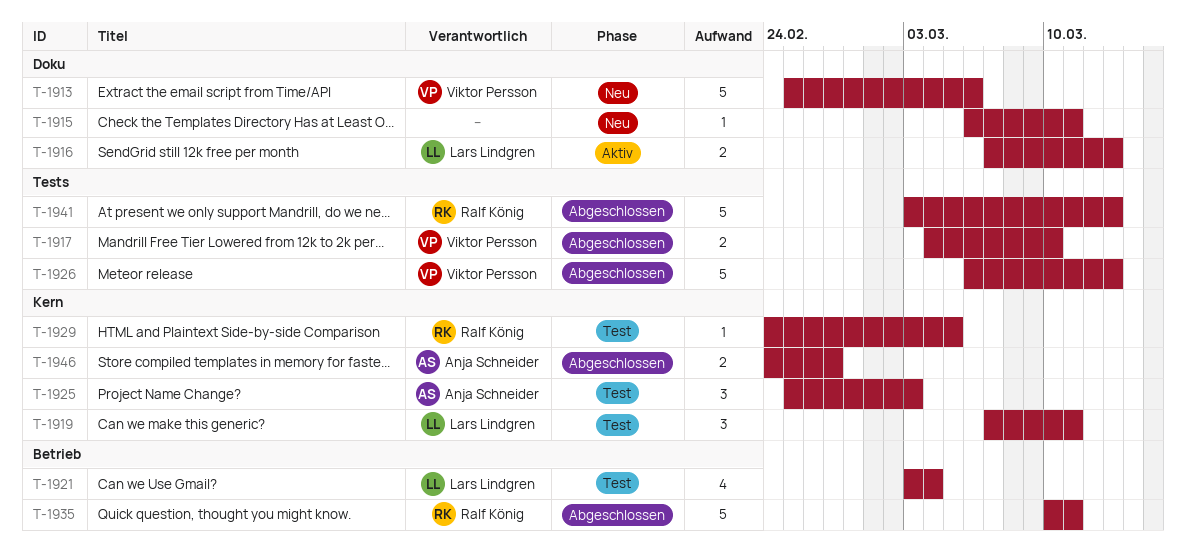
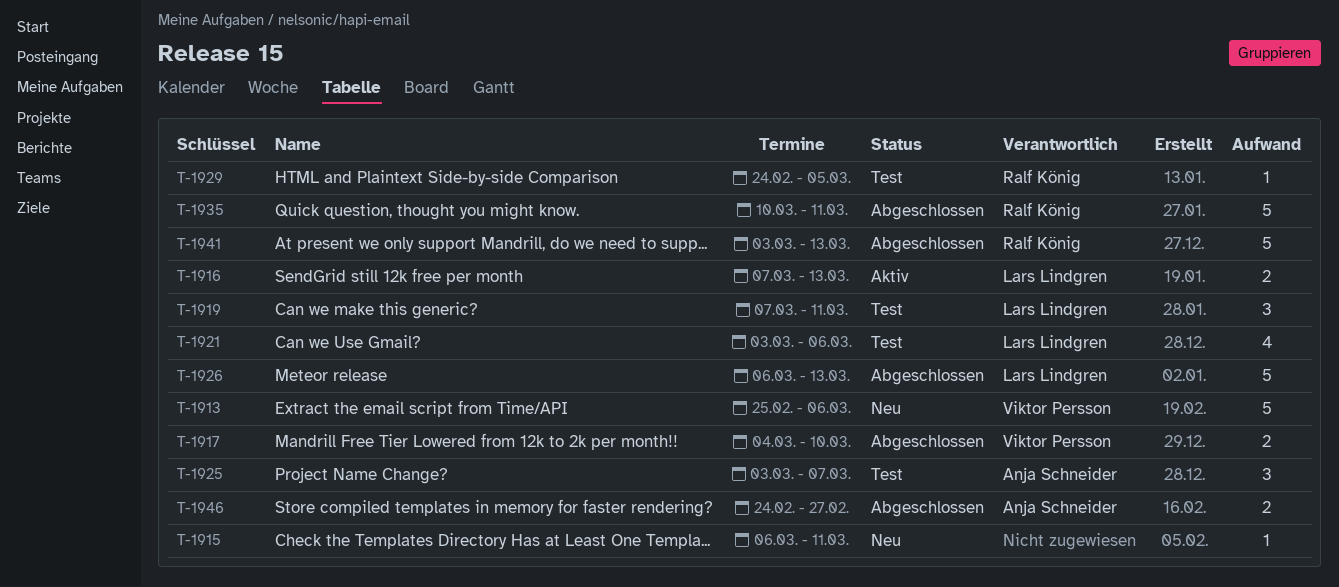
T-1921, due: Mar 4 -> Mar 6
T-1925, start: Feb 25 -> Mar 3
T-1925, due: Mar 3 -> Mar 7
T-1926, owner: Viktor Persson -> Lars Lindgren

